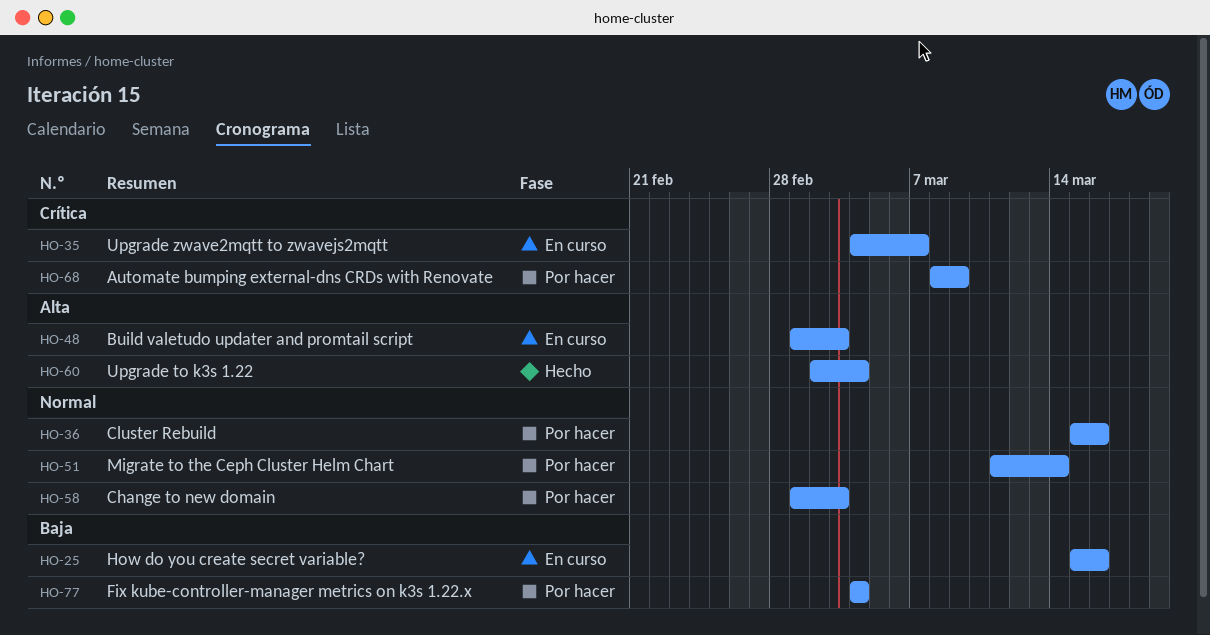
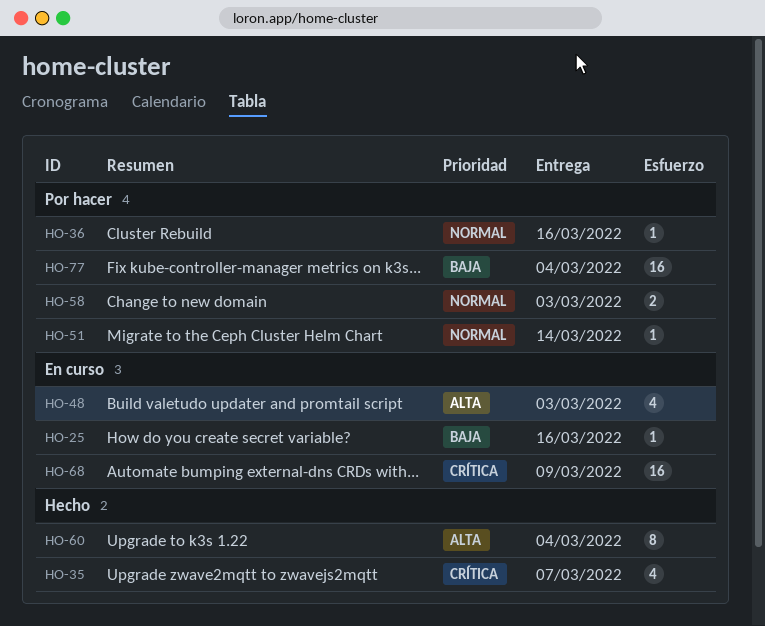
HO-35, status: En curso -> Hecho
HO-68, status: Por hacer -> En curso

